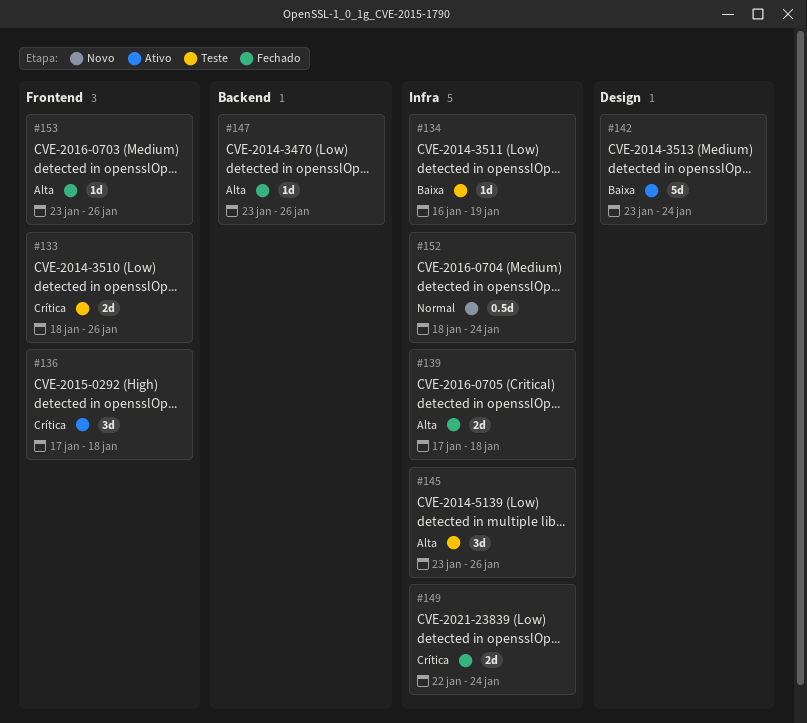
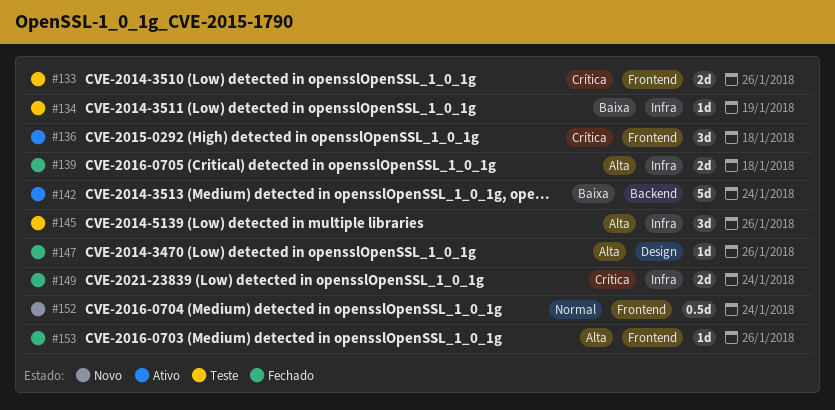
#142, label: Design -> Backend
#147, label: Backend -> Design
#152, label: Infra -> Frontend

